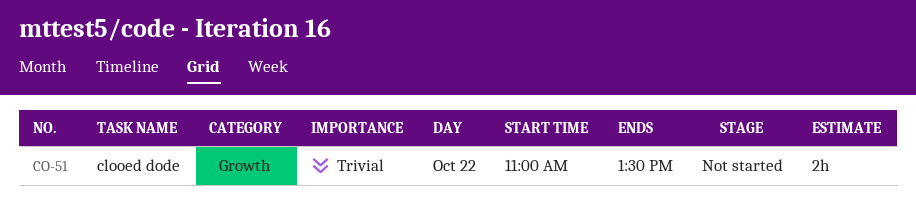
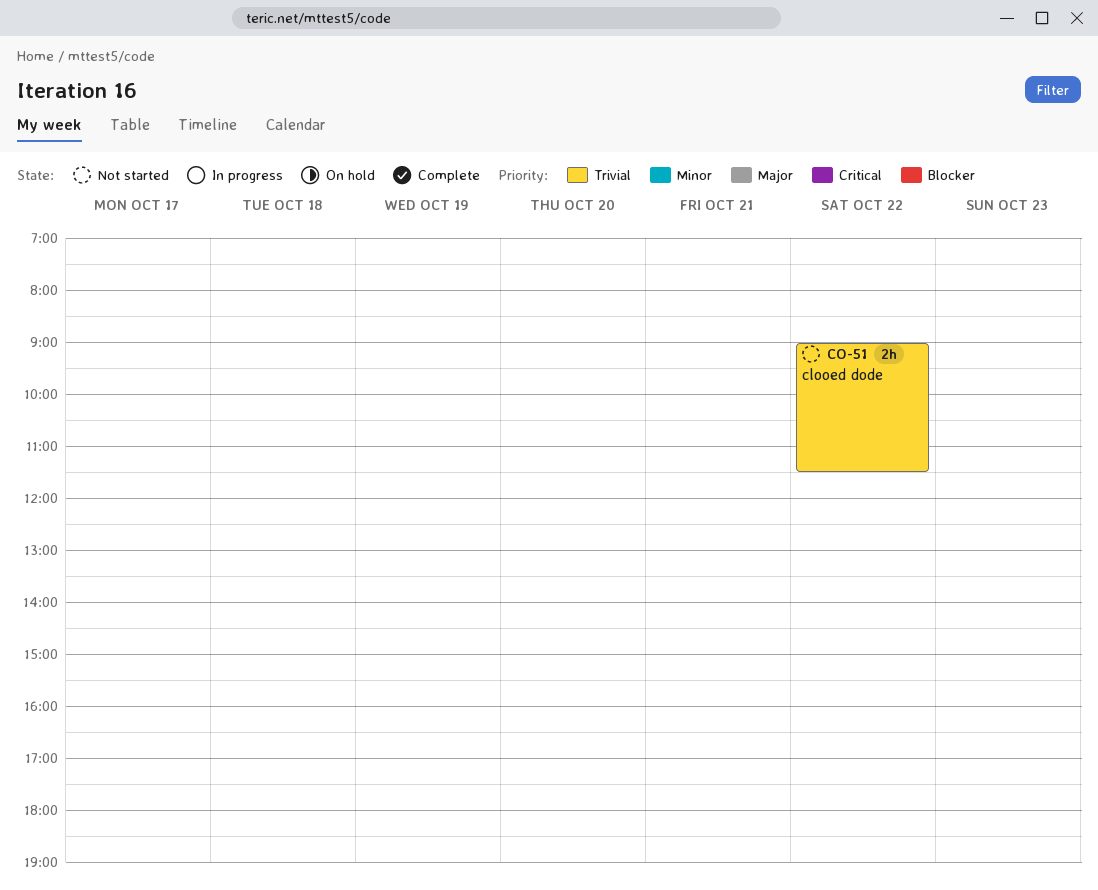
CO-51, begins: 11:00 -> 09:00
CO-51, ends: 13:30 -> 11:30

